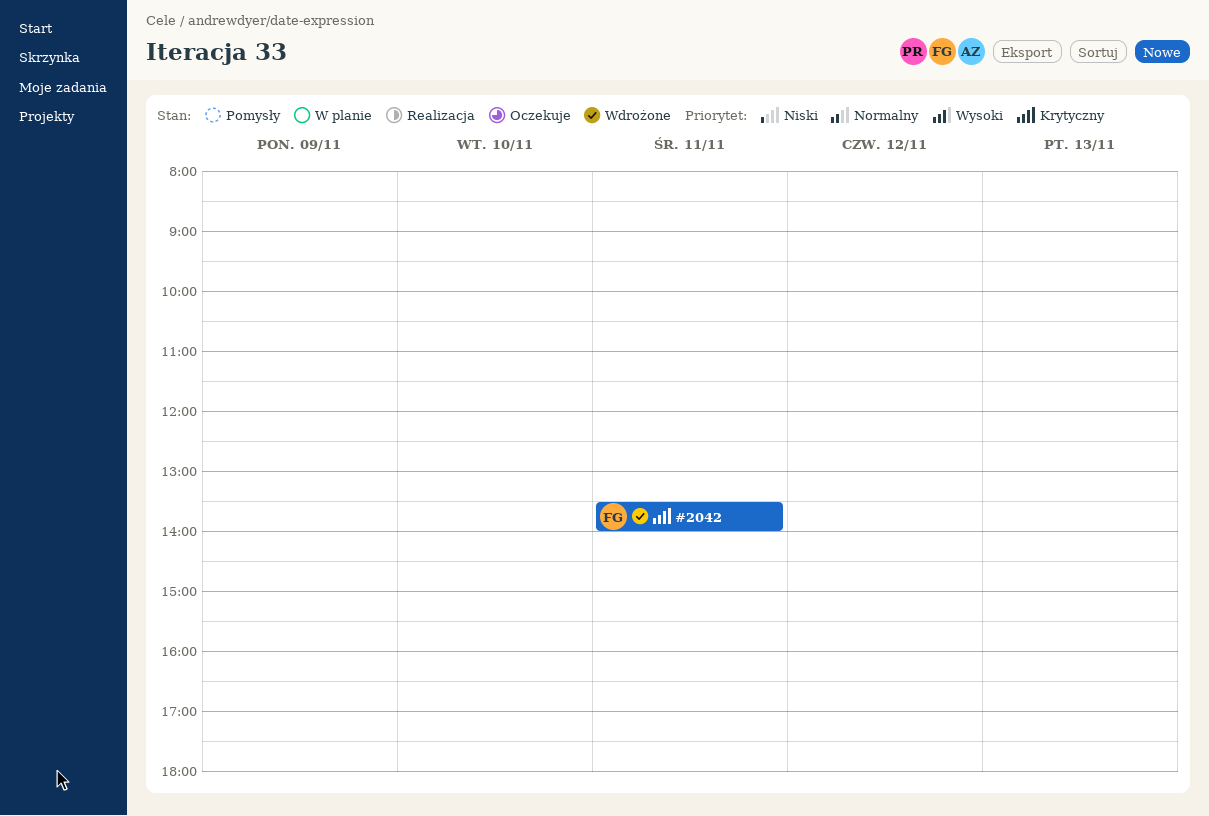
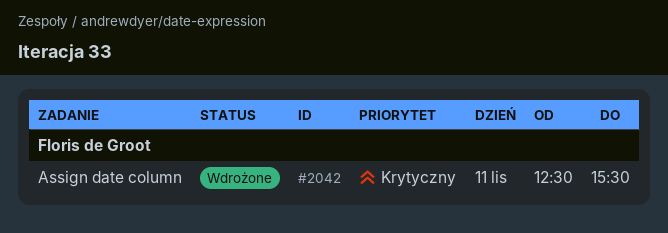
#2042, begins: 13:30 -> 12:30
#2042, ends: 14:00 -> 15:30

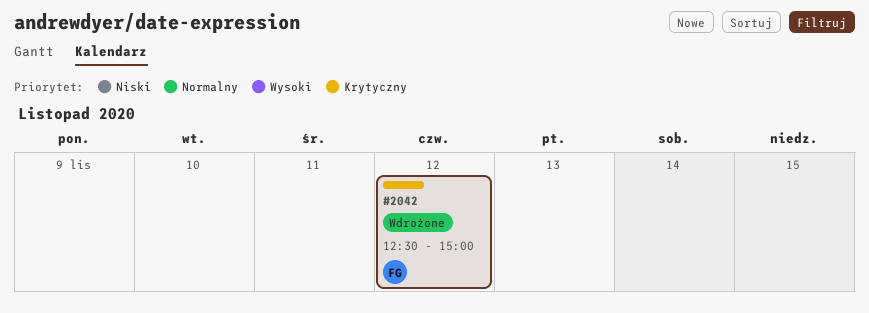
#2042, day: Nov 11 -> Nov 12
#2042, ends: 15:30 -> 15:00

